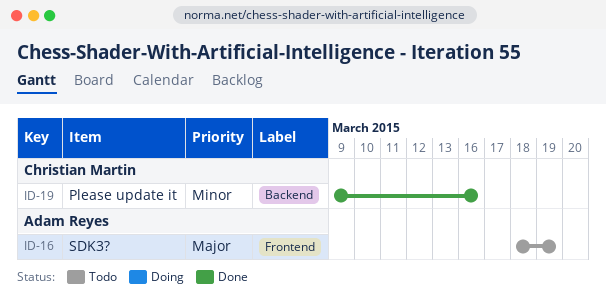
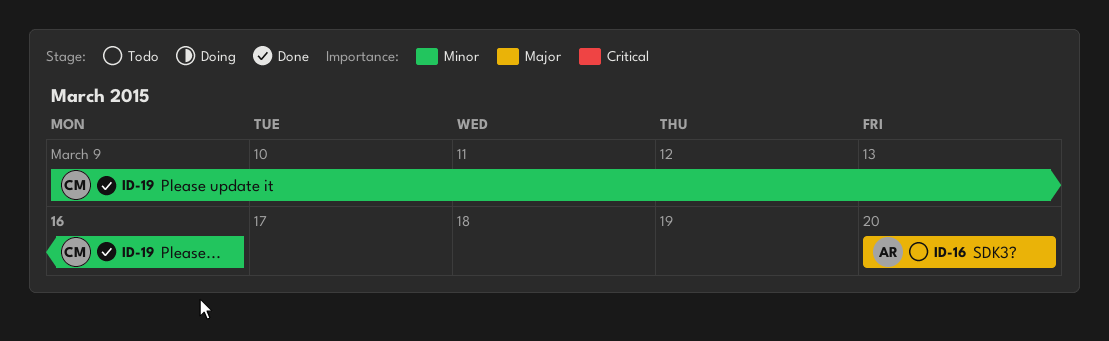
ID-16, start: Mar 18 -> Mar 20
ID-16, due: Mar 19 -> Mar 20

